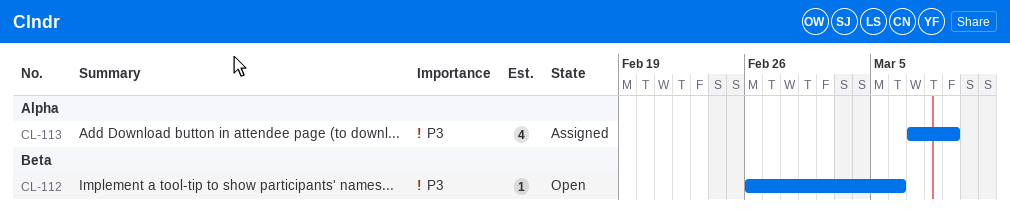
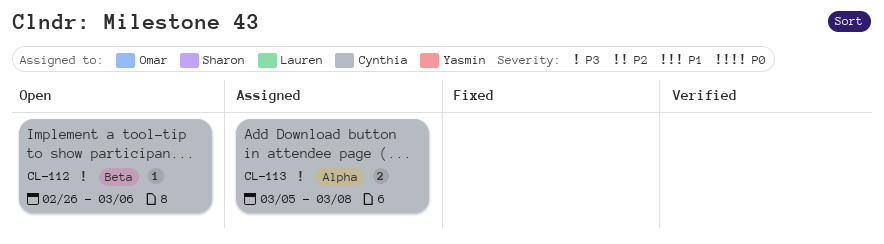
CL-113, estimate: 4 -> 2
CL-113, start: Mar 7 -> Mar 5
CL-113, due: Mar 9 -> Mar 8

